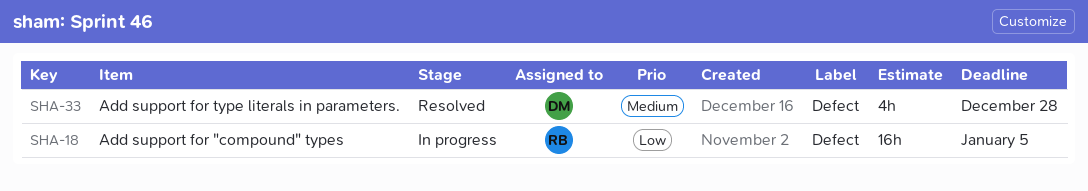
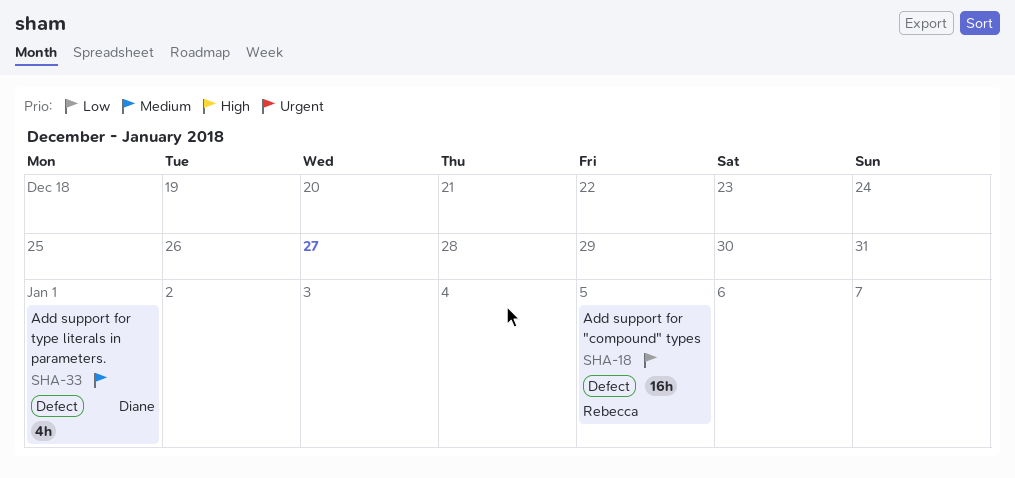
SHA-33, due: Dec 28 -> Jan 1

